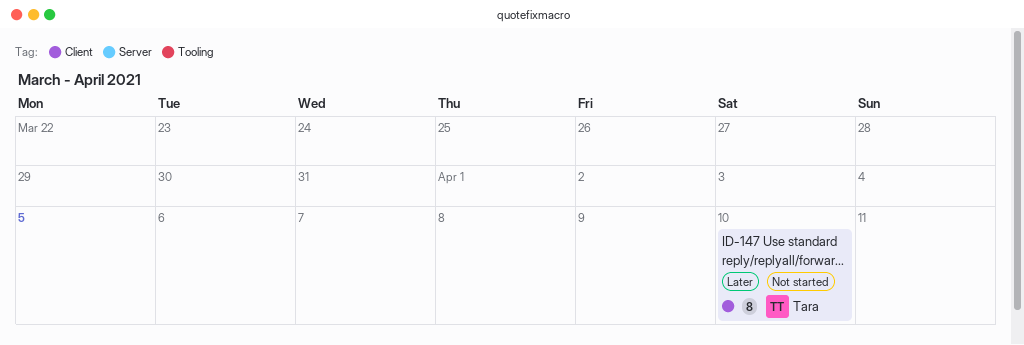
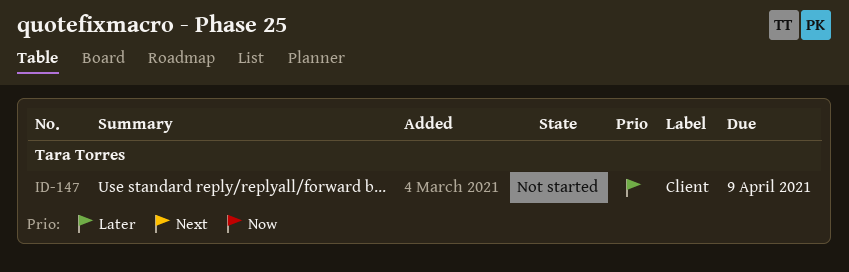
ID-147, due: Apr 10 -> Apr 9

